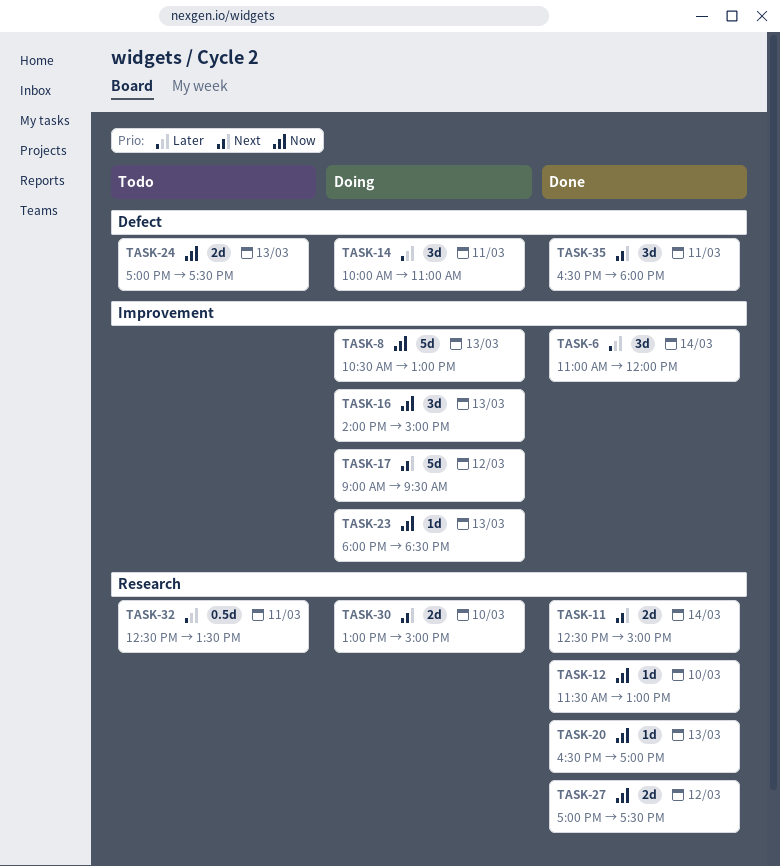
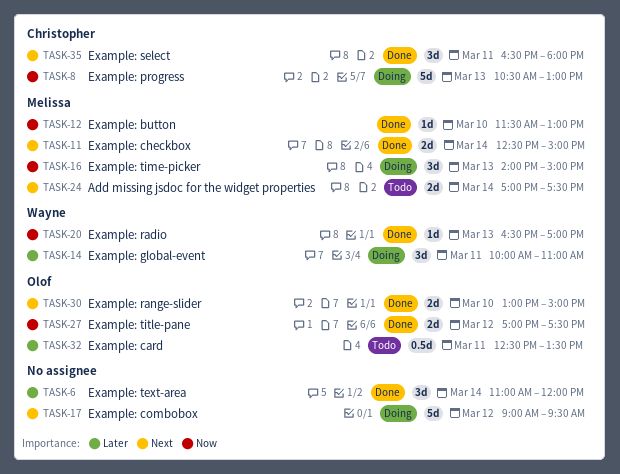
TASK-23: present -> none
TASK-24, priority: Now -> Next
TASK-24, day: Mar 13 -> Mar 14
TASK-30, status: Doing -> Done

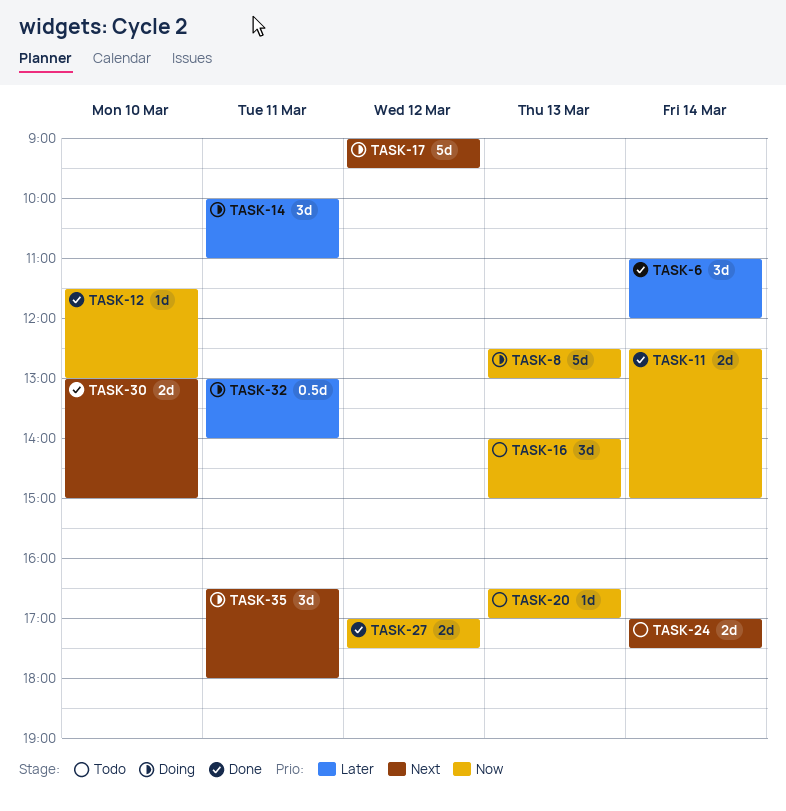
TASK-8, begins: 10:30 -> 12:30
TASK-11, priority: Next -> Now
TASK-16, status: Doing -> Todo
TASK-20, status: Done -> Todo
TASK-32, status: Todo -> Doing
TASK-32, begins: 12:30 -> 13:00
TASK-32, ends: 13:30 -> 14:00
TASK-35, status: Done -> Doing

